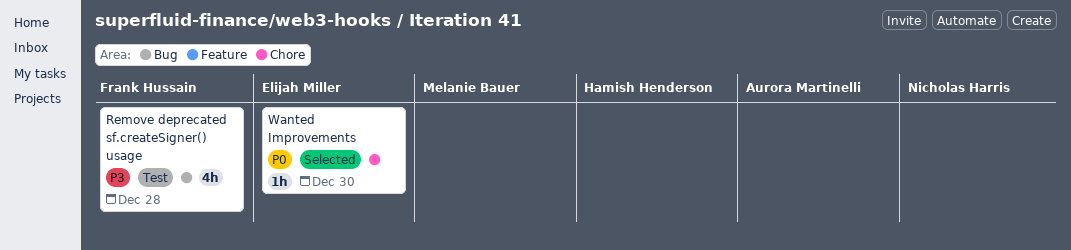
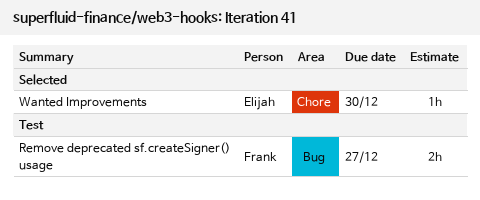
Remove deprecated sf.createSigner() usage, estimate: 4h -> 2h
Remove deprecated sf.createSigner() usage, due: Dec 28 -> Dec 27

